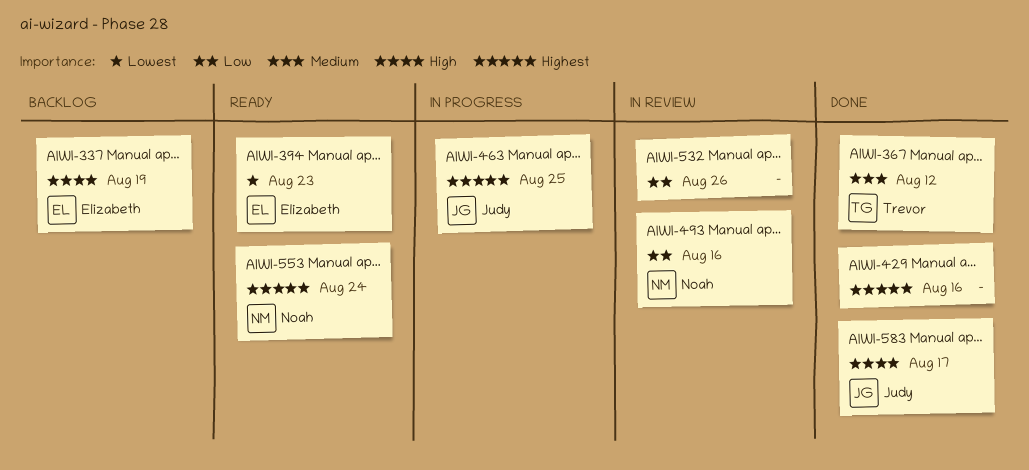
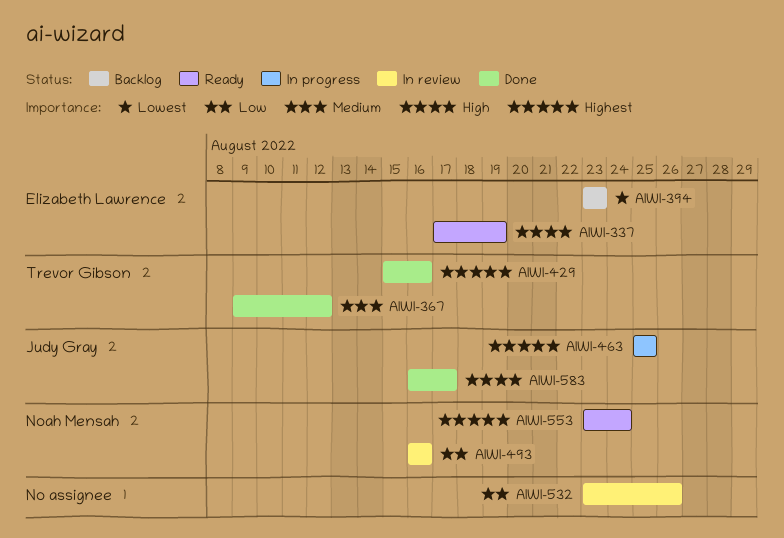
AIWI-337, status: Backlog -> Ready
AIWI-394, status: Ready -> Backlog
AIWI-429, owner: none -> Trevor Gibson

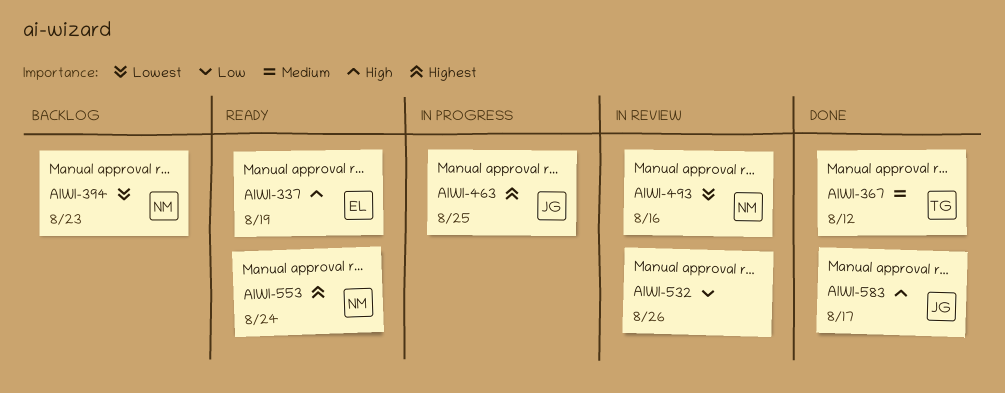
AIWI-394, owner: Elizabeth Lawrence -> Noah Mensah
AIWI-429: present -> none
AIWI-493, priority: Low -> Lowest

